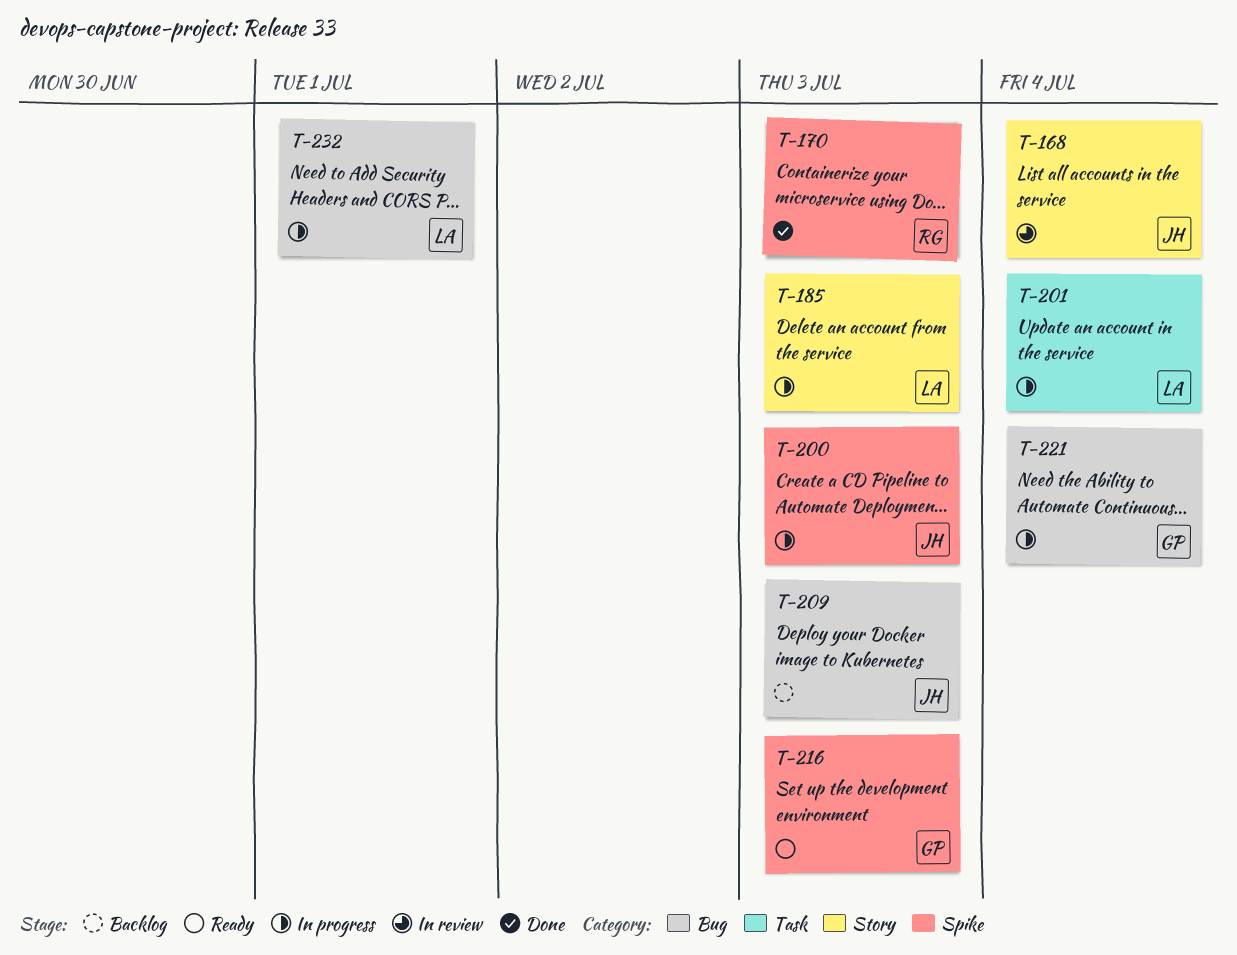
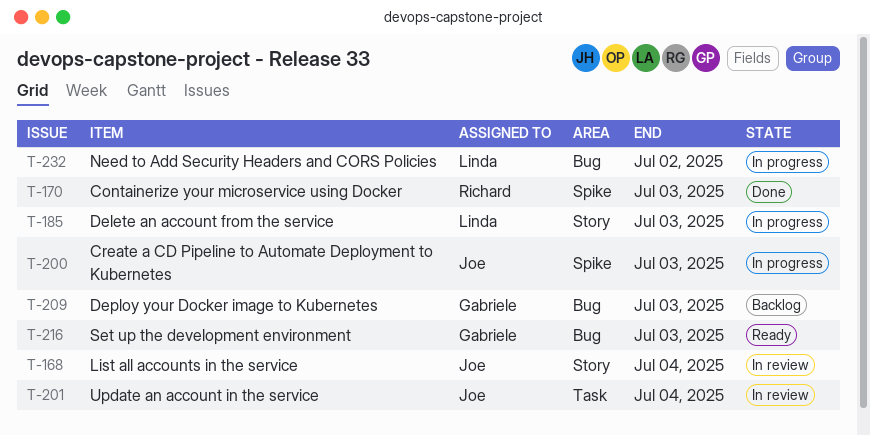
T-201, status: In progress -> In review
T-201, owner: Linda -> Joe
T-209, owner: Joe -> Gabriele
T-216, label: Spike -> Bug
T-221: present -> none
T-232, due: Jul 1 -> Jul 2

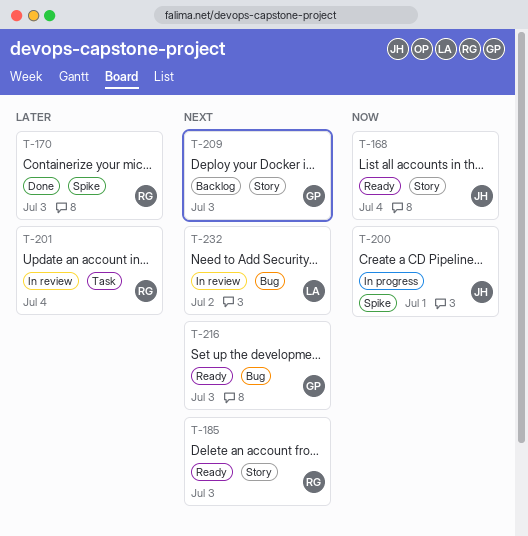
T-168, status: In review -> Ready
T-185, status: In progress -> Ready
T-185, owner: Linda -> Richard
T-200, due: Jul 3 -> Jul 1
T-201, owner: Joe -> Richard
T-209, label: Bug -> Story
T-232, status: In progress -> In review

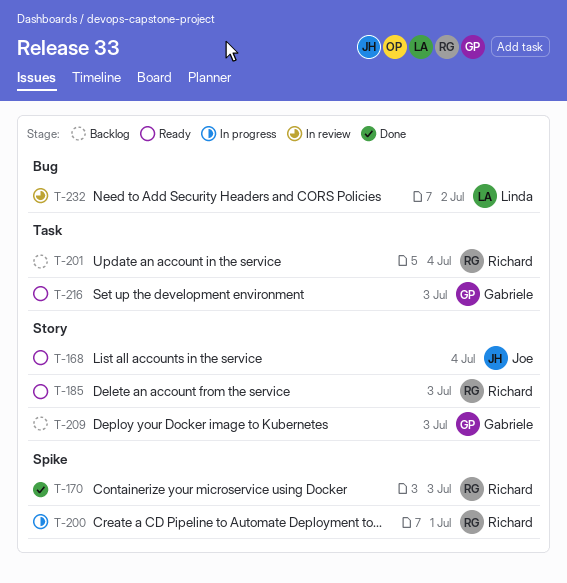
T-200, owner: Joe -> Richard
T-201, status: In review -> Backlog
T-216, label: Bug -> Task

